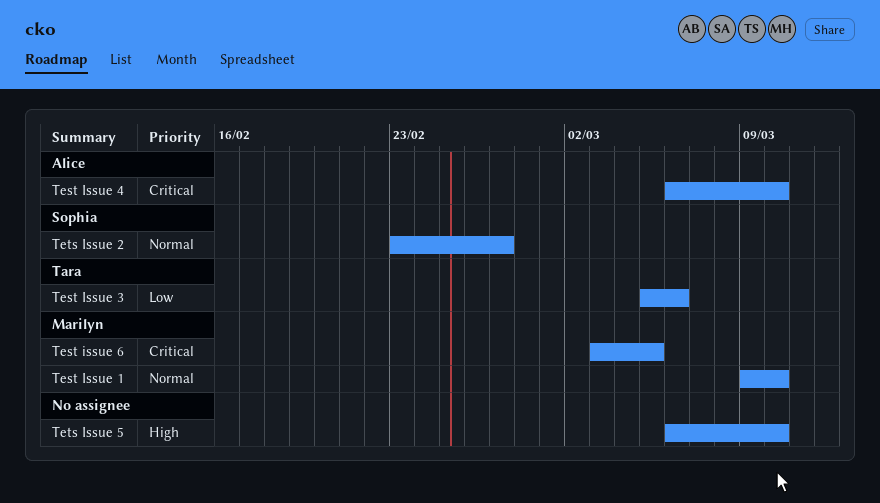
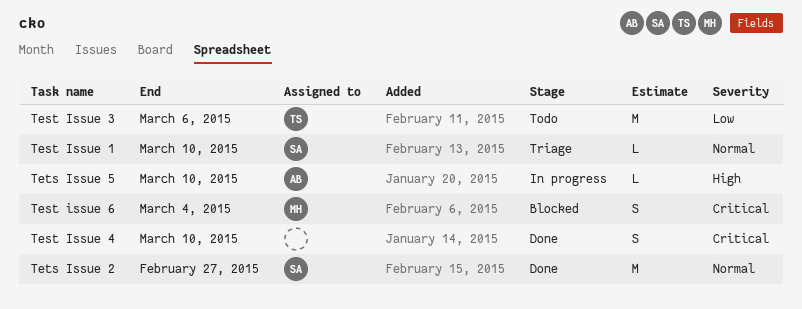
Test Issue 1, owner: Marilyn -> Sophia
Test Issue 4, owner: Alice -> none
Test issue 6, due: Mar 5 -> Mar 4
Tets Issue 5, owner: none -> Alice

